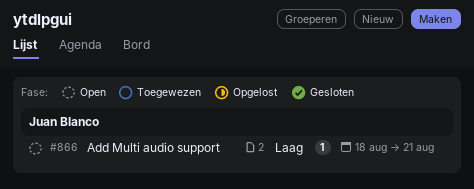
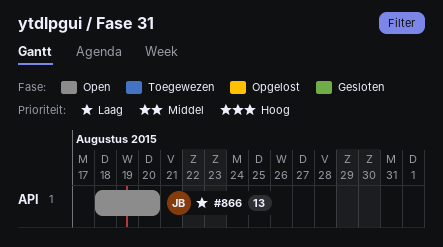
#866, estimate: 1 -> 13
#866, due: Aug 21 -> Aug 20

